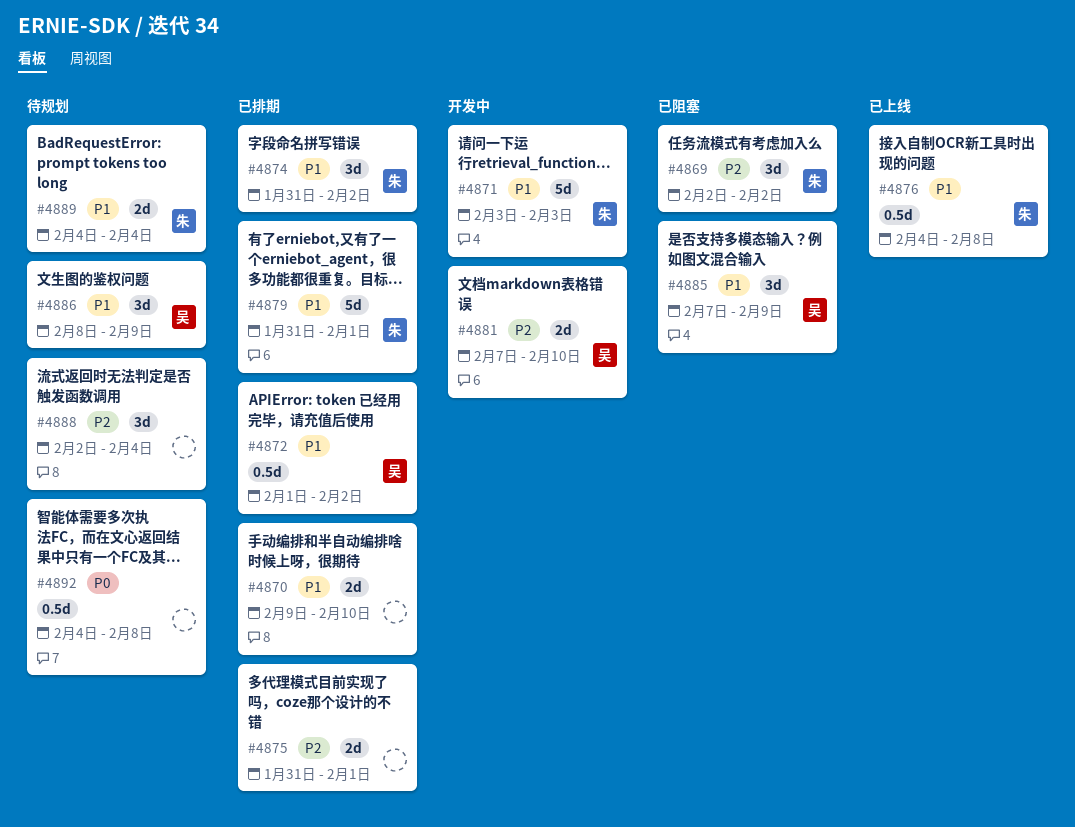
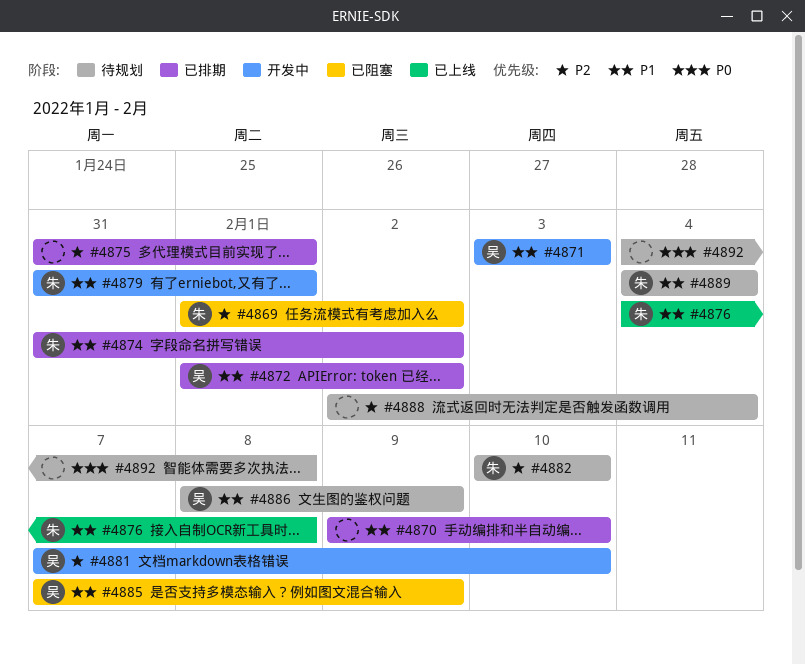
#4869, start: Feb 2 -> Feb 1
#4871, owner: 朱 -> 吴
#4879, status: 已排期 -> 开发中
#4882: none -> present

